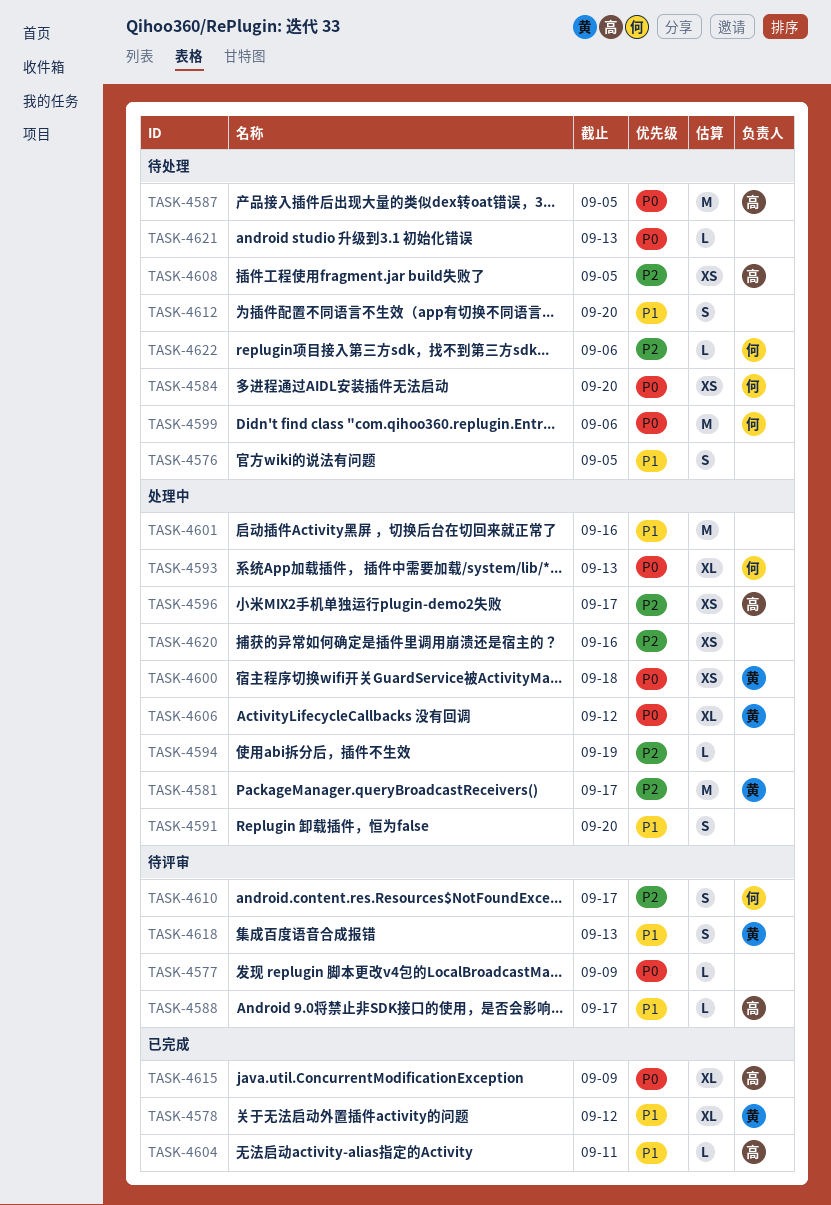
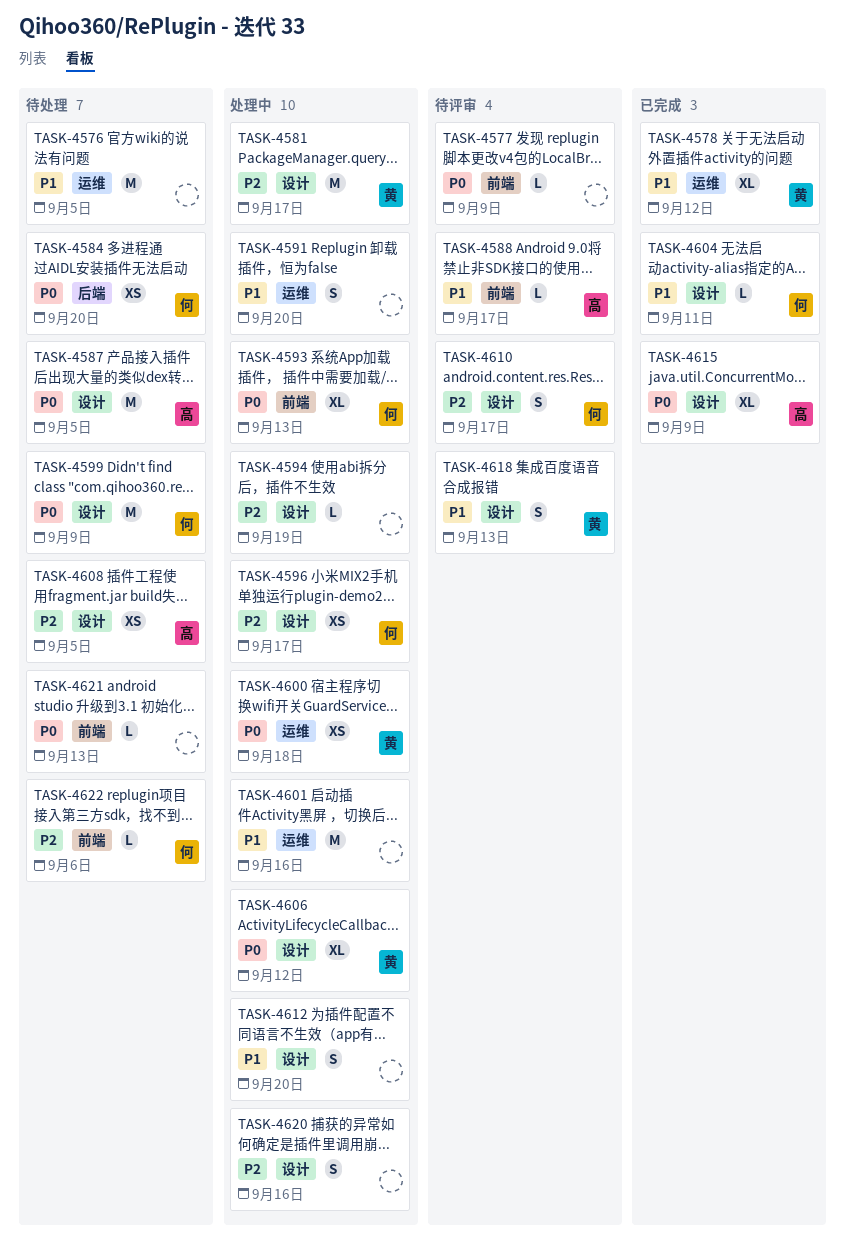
TASK-4576, estimate: S -> M
TASK-4596, owner: 高 -> 何
TASK-4599, due: Sep 6 -> Sep 9
TASK-4604, owner: 高 -> 何
TASK-4612, status: 待处理 -> 处理中
TASK-4620, estimate: XS -> S

